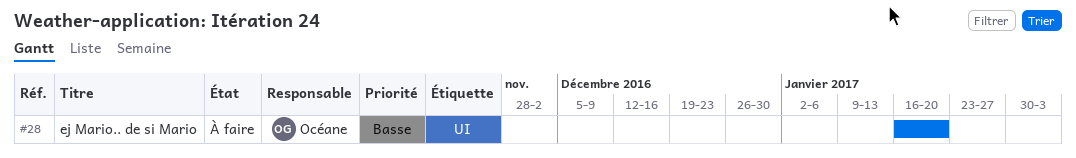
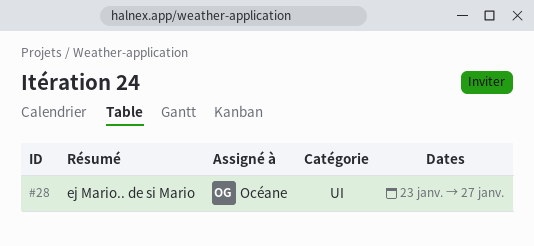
#28, start: Jan 16 -> Jan 23
#28, due: Jan 20 -> Jan 27

